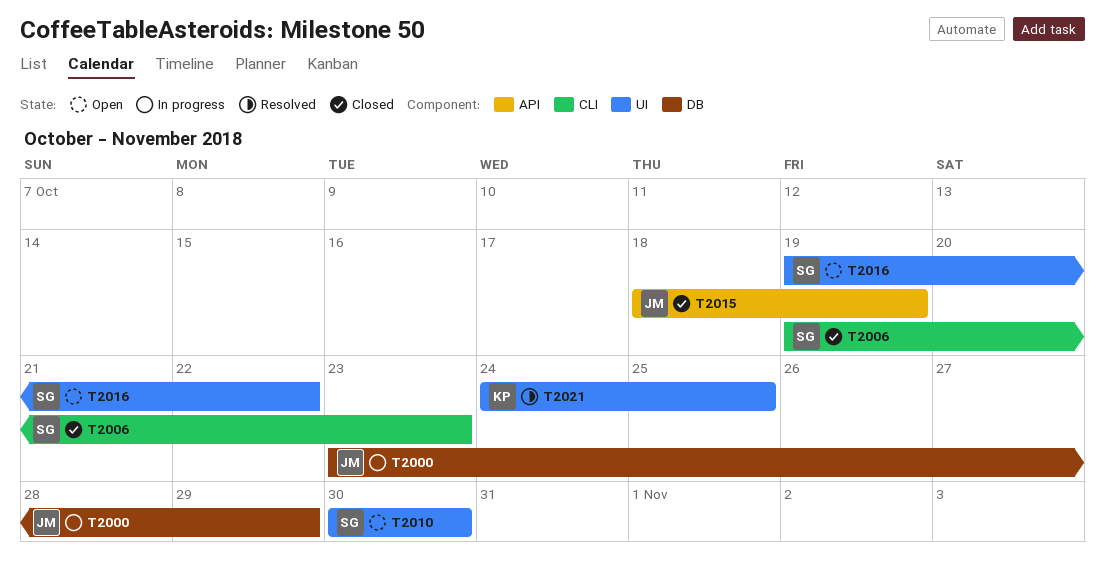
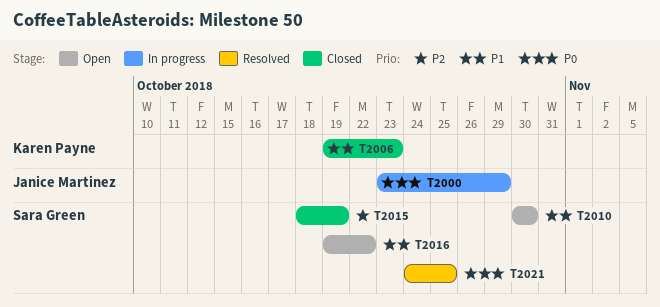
T2006, owner: Sara Green -> Karen Payne
T2015, owner: Janice Martinez -> Sara Green
T2021, owner: Karen Payne -> Sara Green

